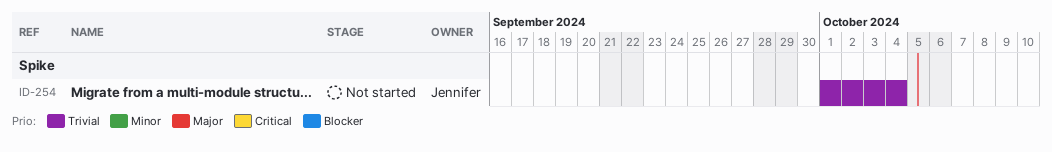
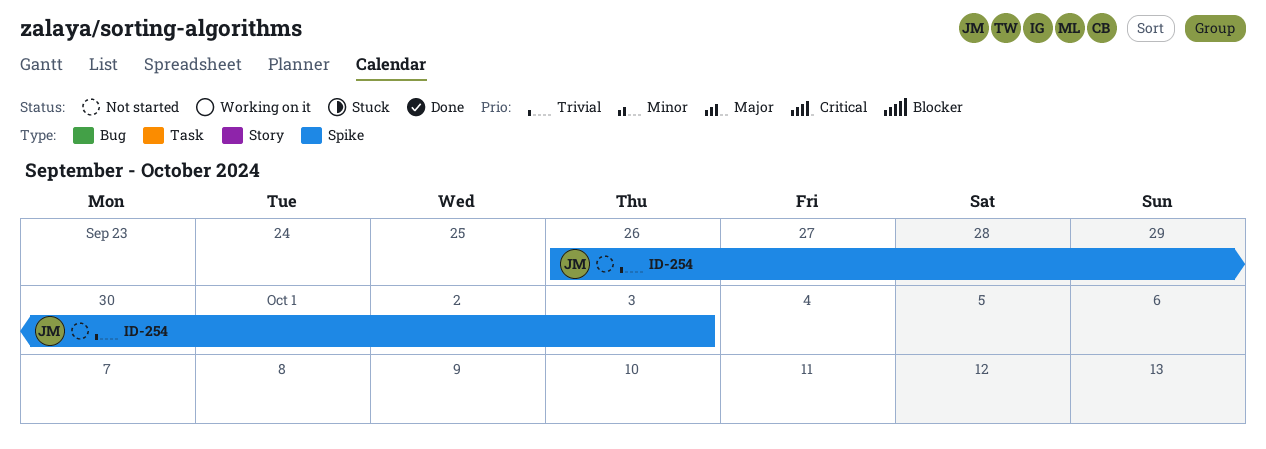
ID-254, start: Oct 1 -> Sep 26
ID-254, due: Oct 4 -> Oct 3

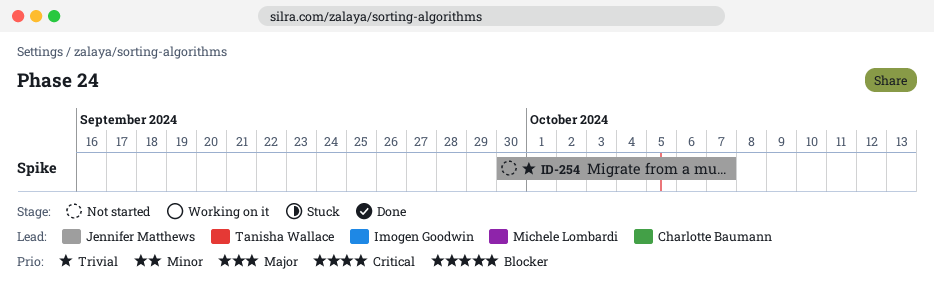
ID-254, start: Sep 26 -> Sep 30
ID-254, due: Oct 3 -> Oct 7

